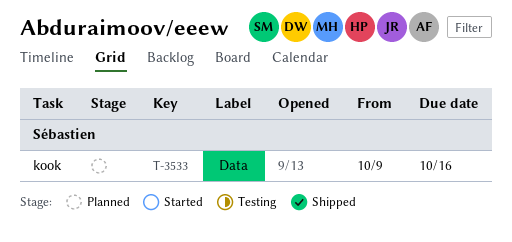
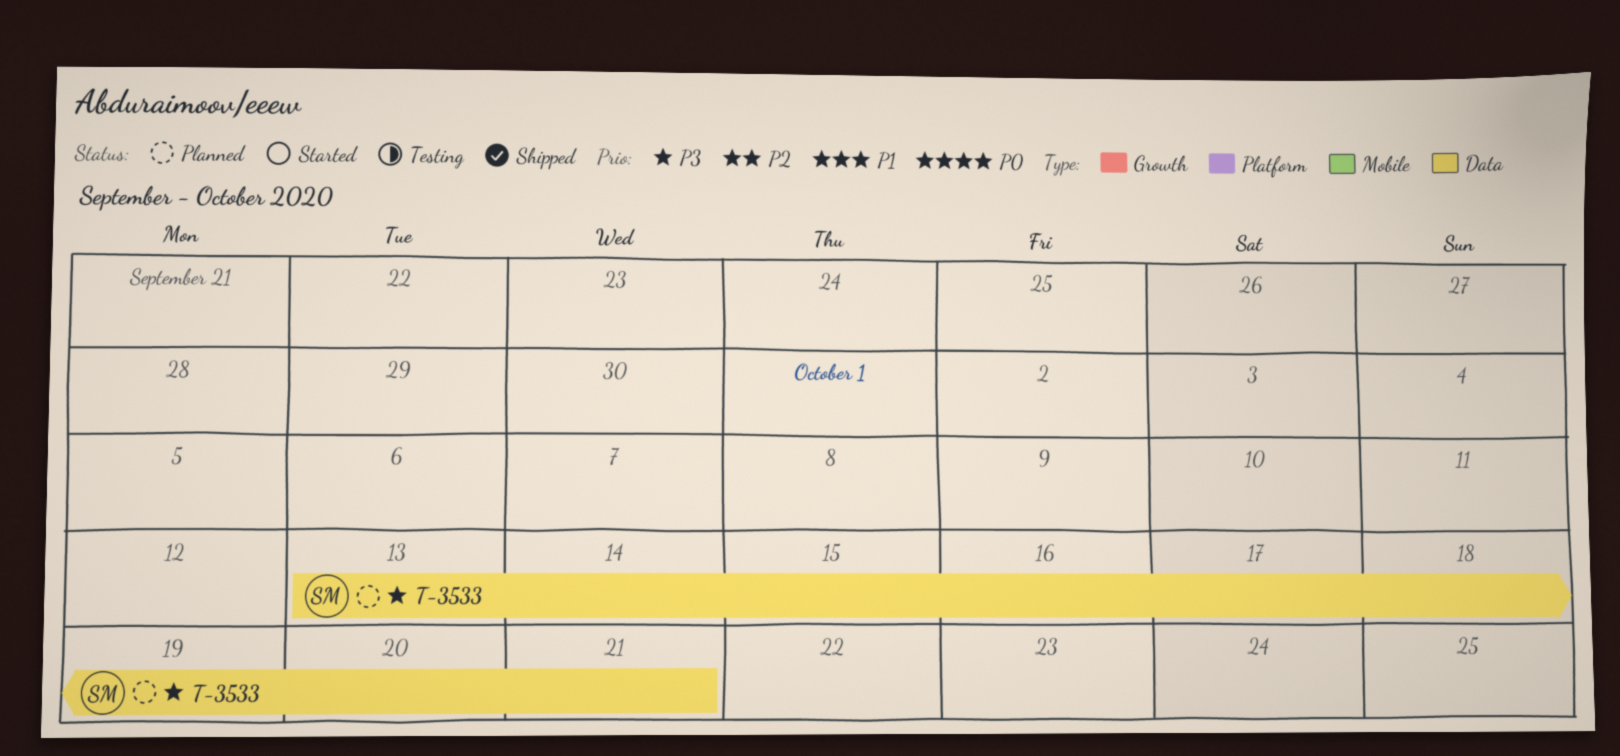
T-3533, start: Oct 9 -> Oct 13
T-3533, due: Oct 16 -> Oct 21

